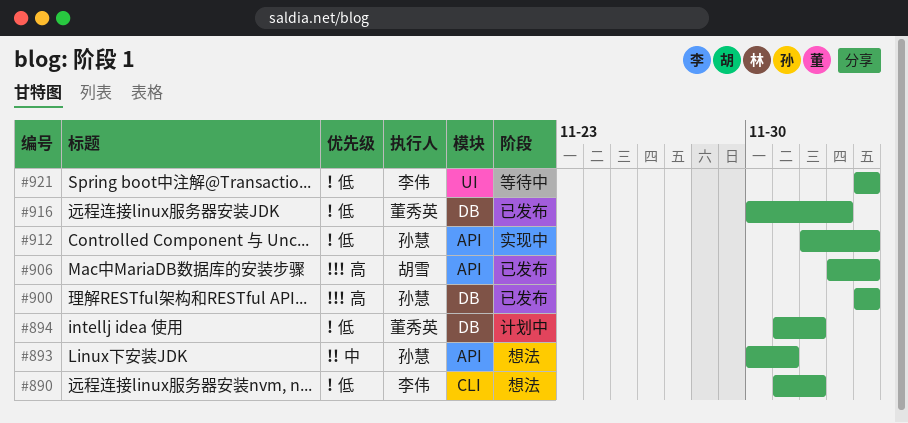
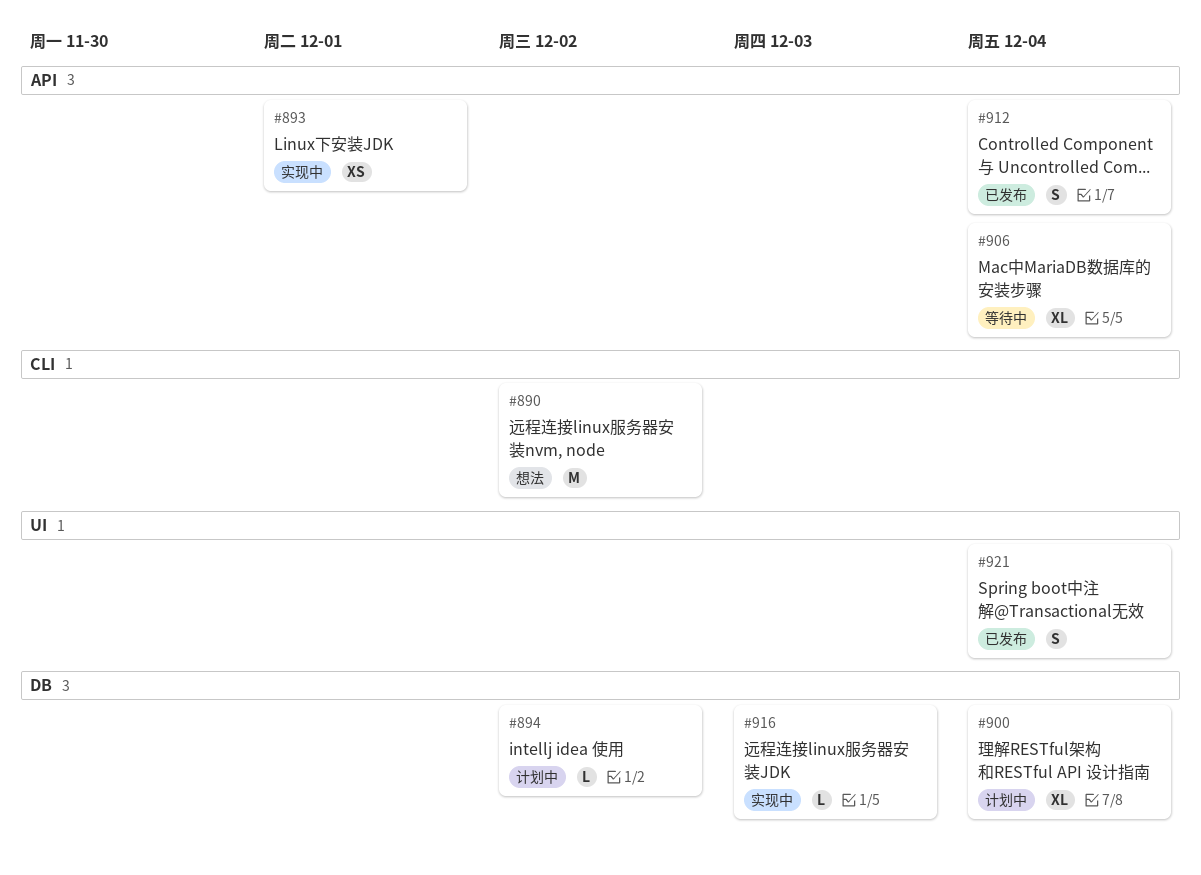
#893, status: 想法 -> 实现中
#900, status: 已发布 -> 计划中
#906, status: 已发布 -> 等待中
#912, status: 实现中 -> 已发布
#916, status: 已发布 -> 实现中
#921, status: 等待中 -> 已发布

